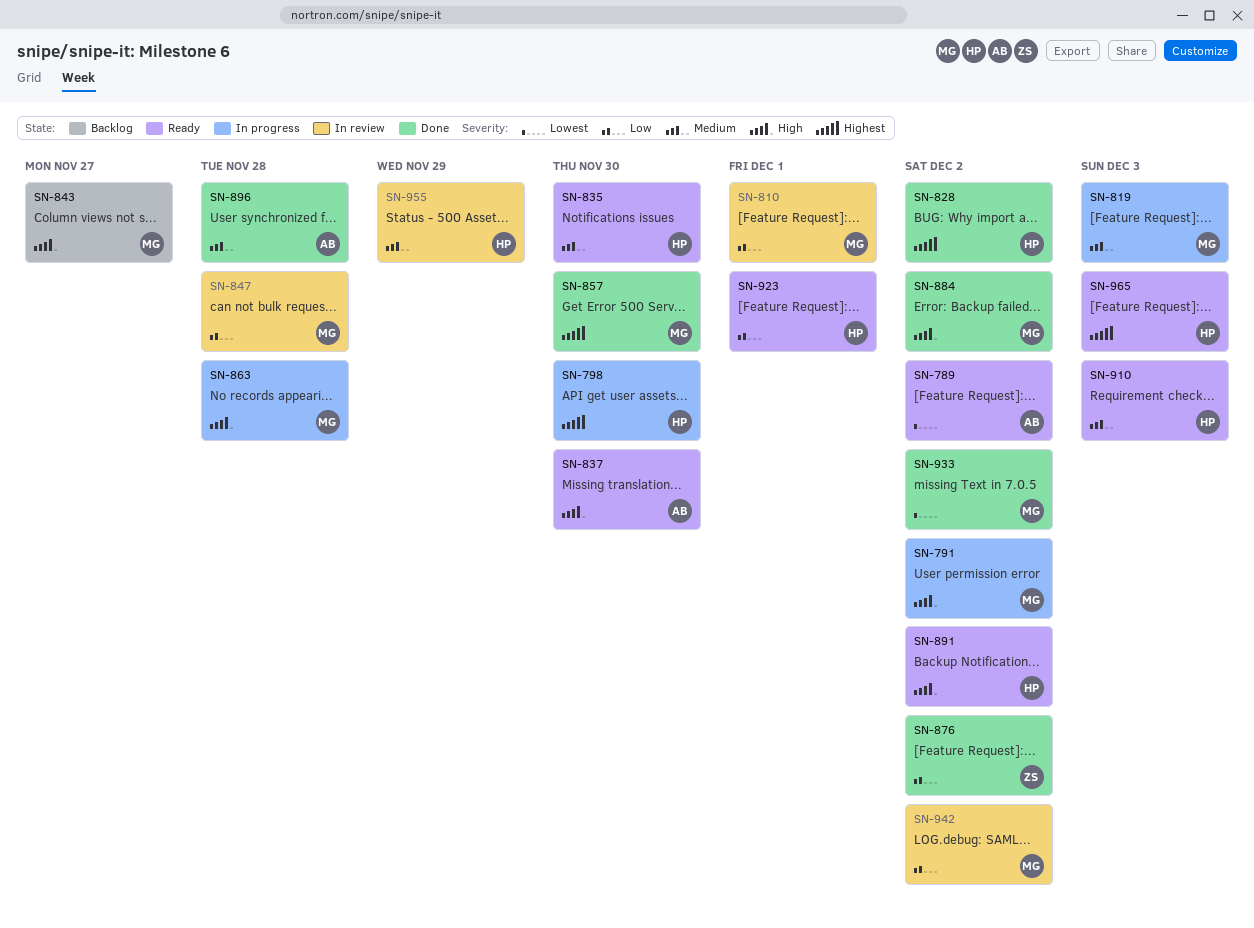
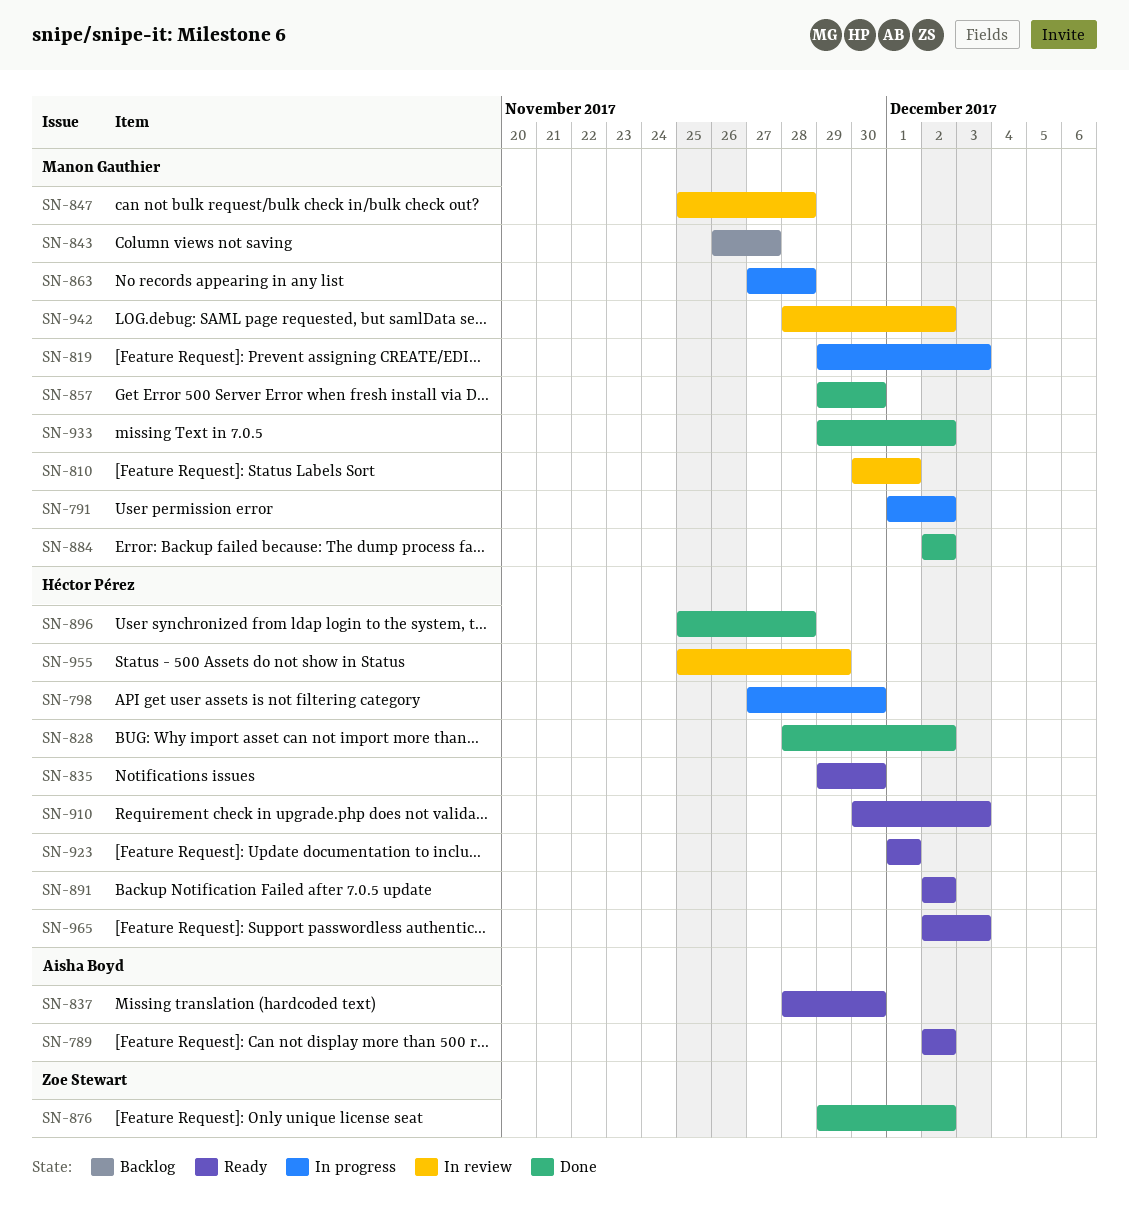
SN-896, owner: Aisha Boyd -> Héctor Pérez

